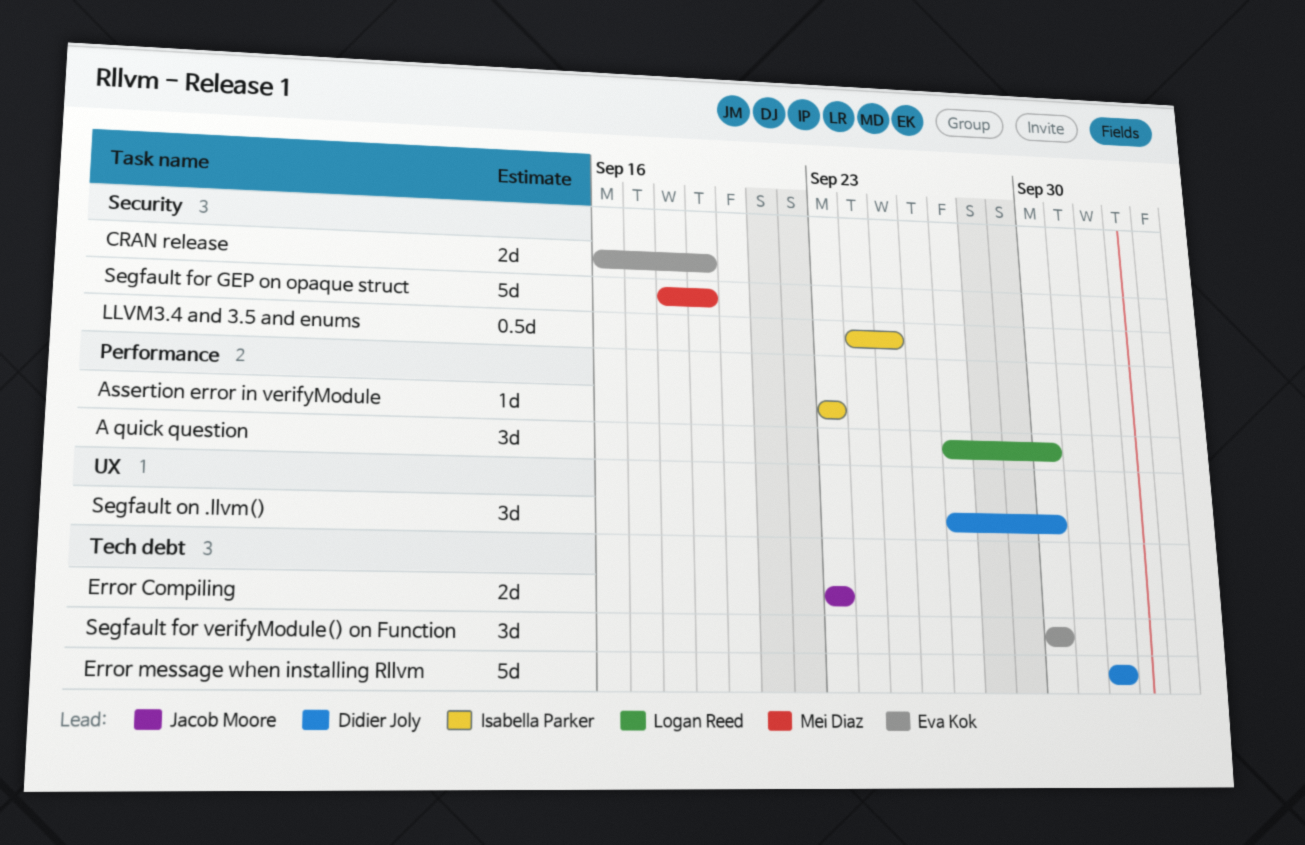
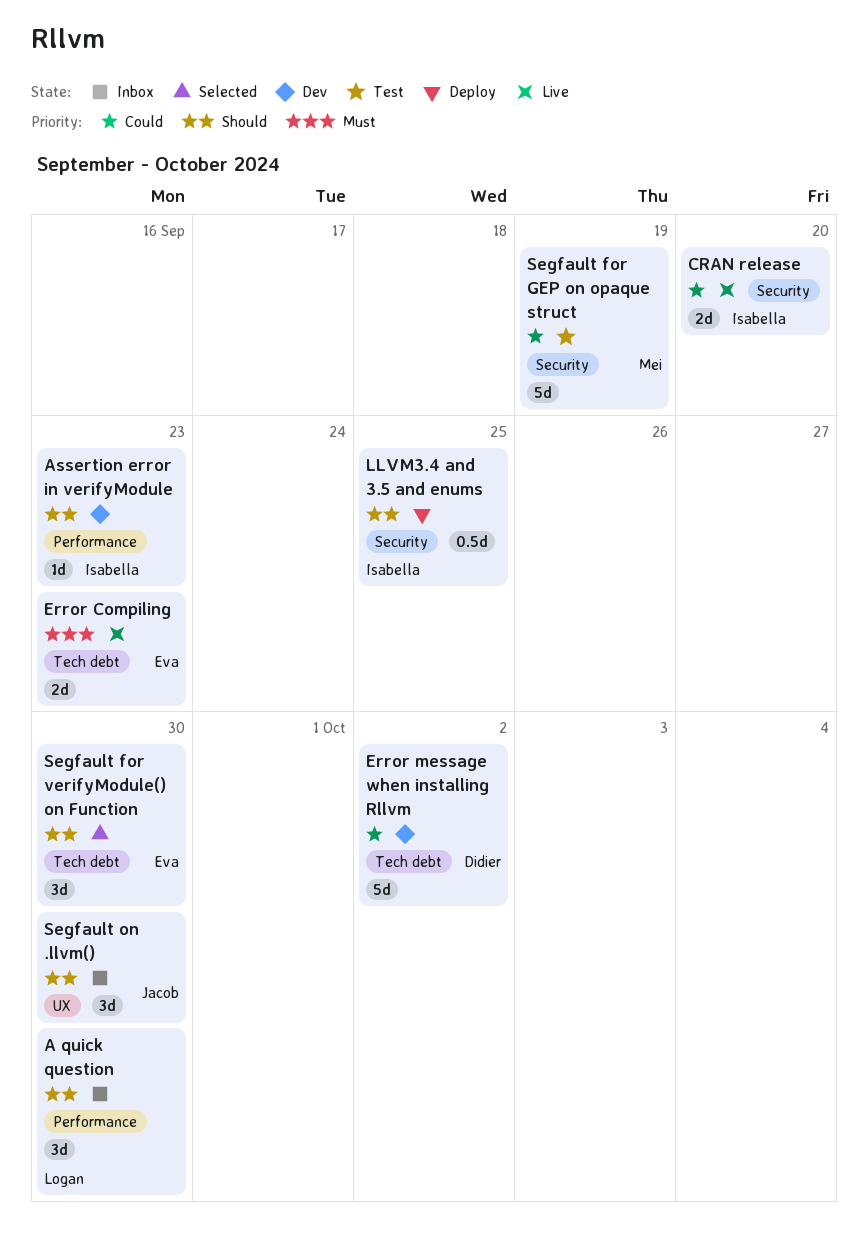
CRAN release, owner: Eva Kok -> Isabella Parker
CRAN release, due: Sep 19 -> Sep 20
Error Compiling, owner: Jacob Moore -> Eva Kok
Segfault on .llvm(), owner: Didier Joly -> Jacob Moore

